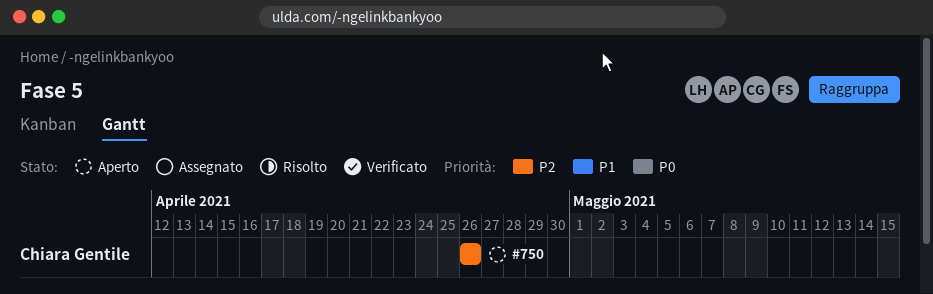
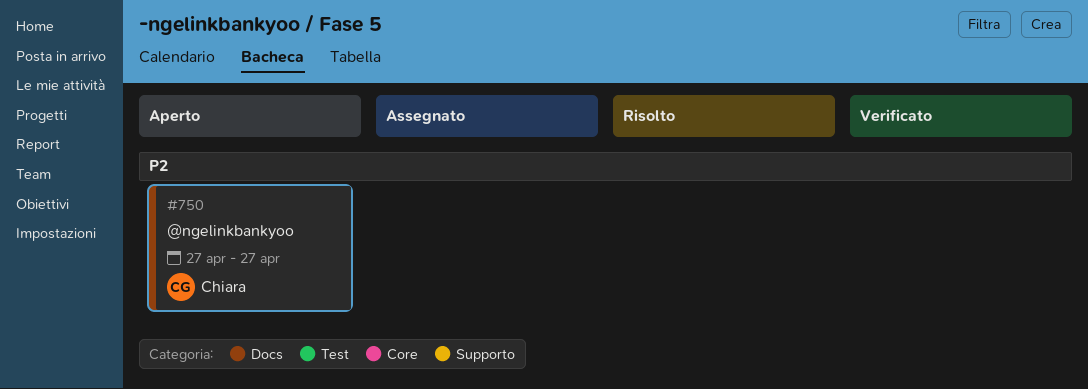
#750, start: Apr 26 -> Apr 27
#750, due: Apr 26 -> Apr 27

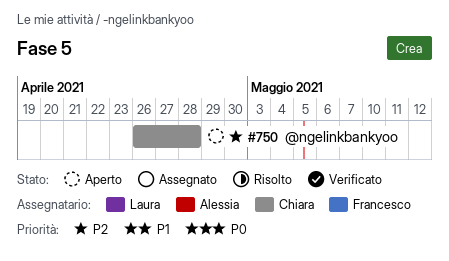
#750, start: Apr 27 -> Apr 26
#750, due: Apr 27 -> Apr 28

